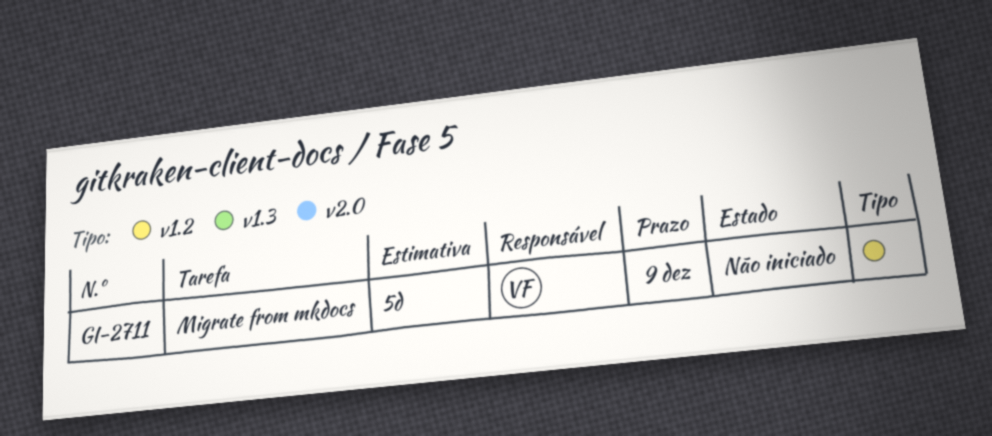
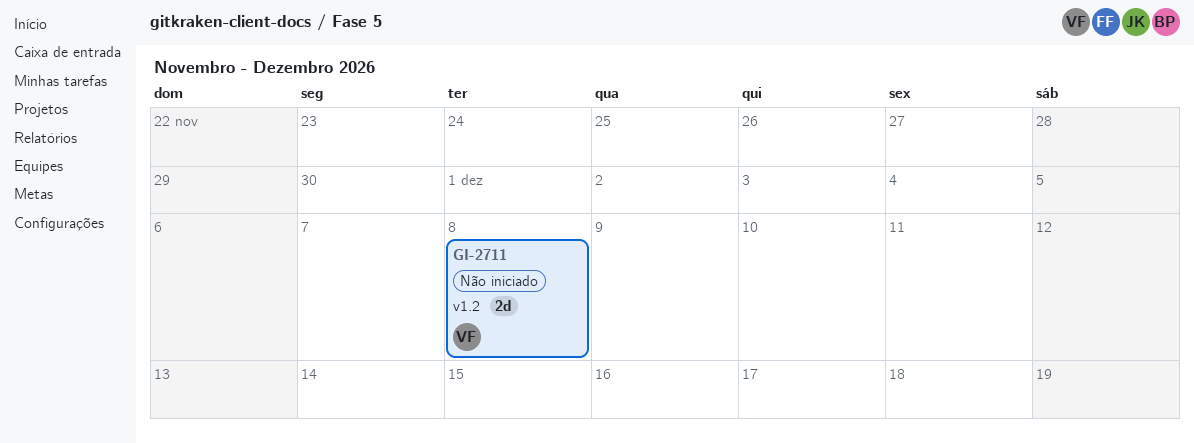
GI-2711, estimate: 5d -> 2d
GI-2711, due: Dec 9 -> Dec 8

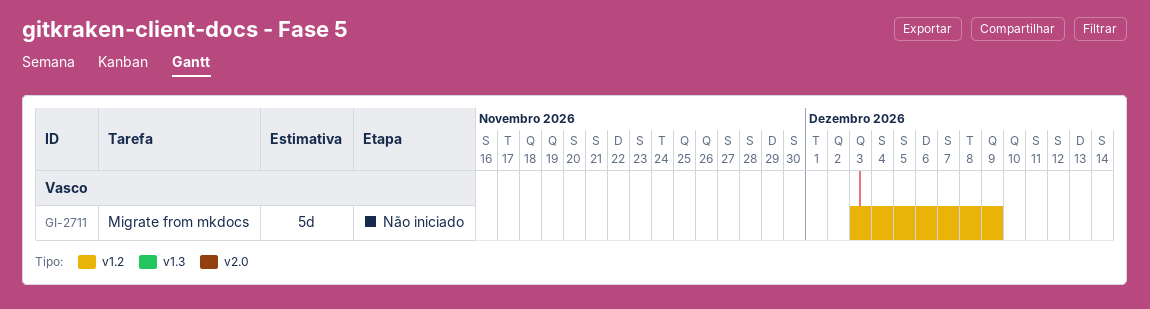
GI-2711, estimate: 2d -> 5d
GI-2711, due: Dec 8 -> Dec 9

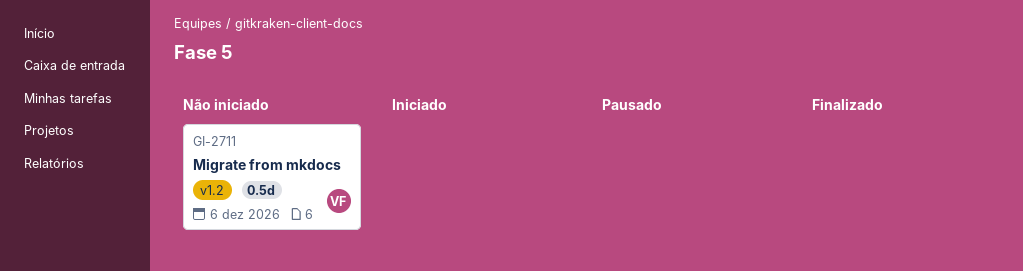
GI-2711, estimate: 5d -> 0.5d
GI-2711, due: Dec 9 -> Dec 6

